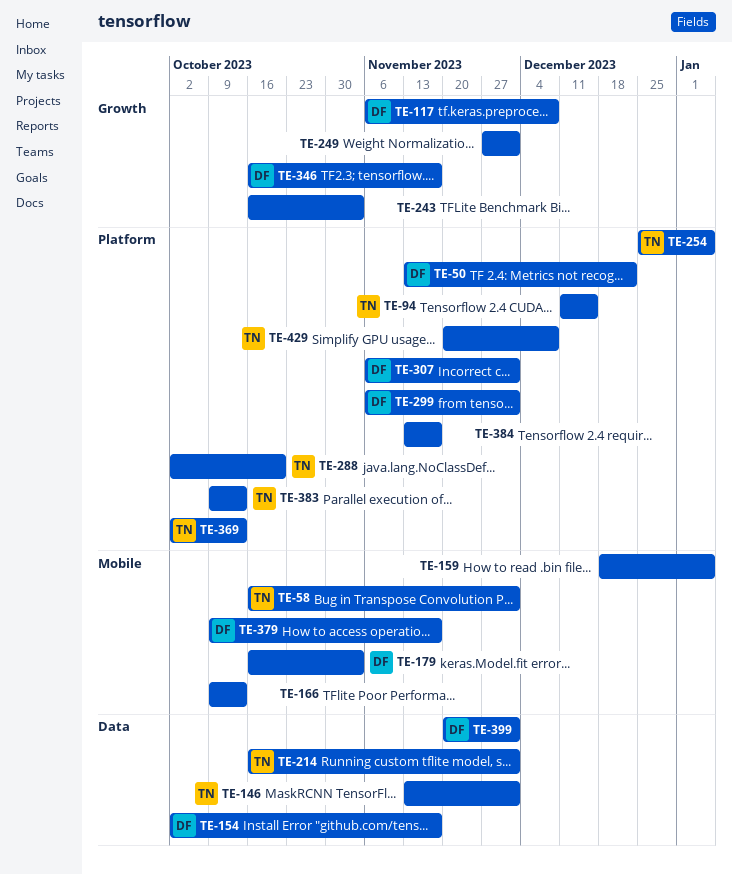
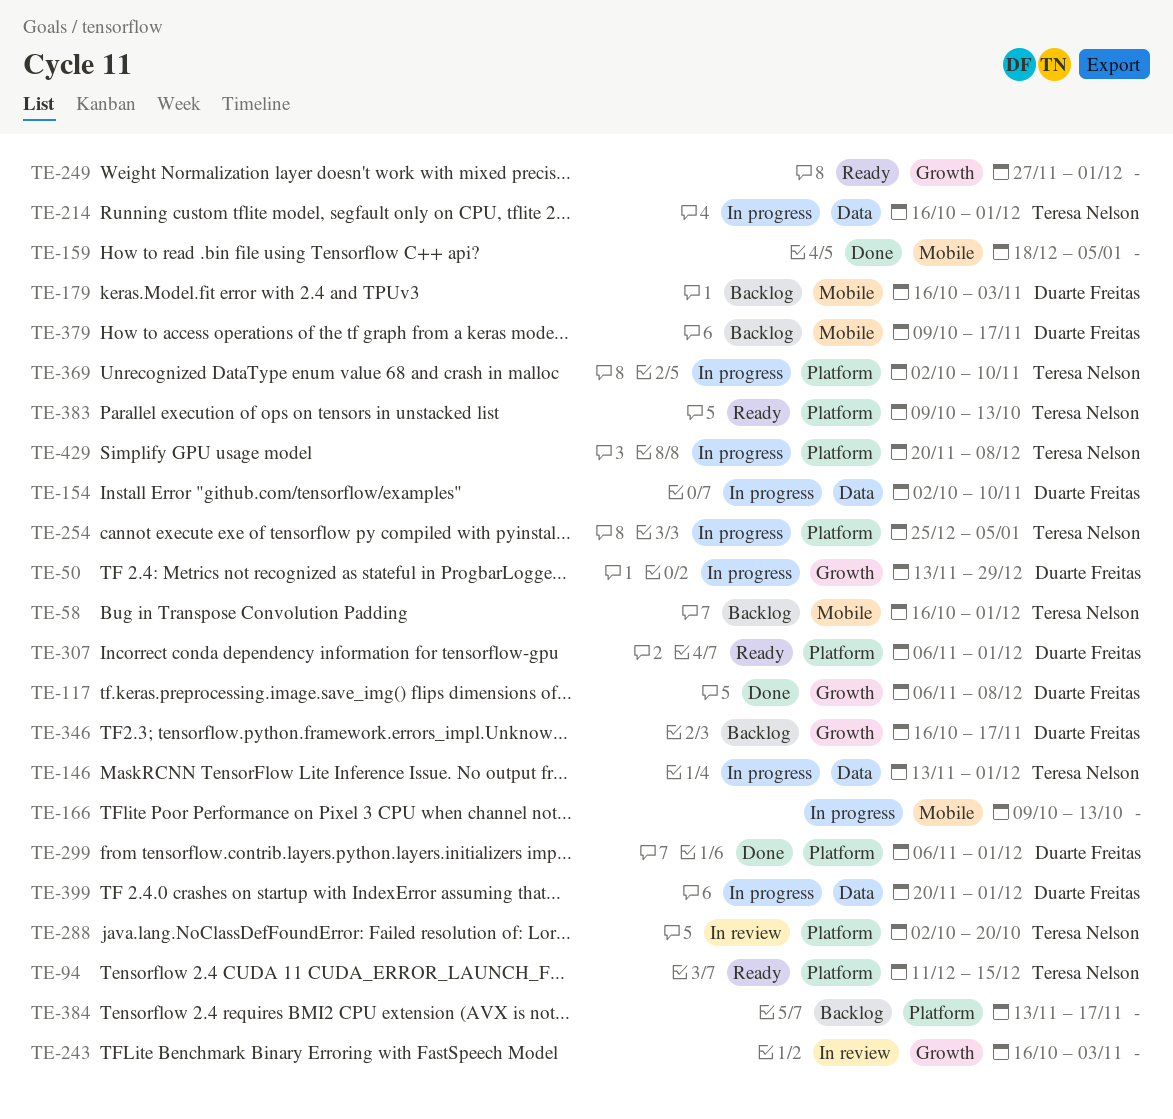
TE-50, label: Platform -> Growth
TE-50, due: Dec 22 -> Dec 29
TE-154, due: Nov 17 -> Nov 10
TE-369, due: Oct 13 -> Nov 10

